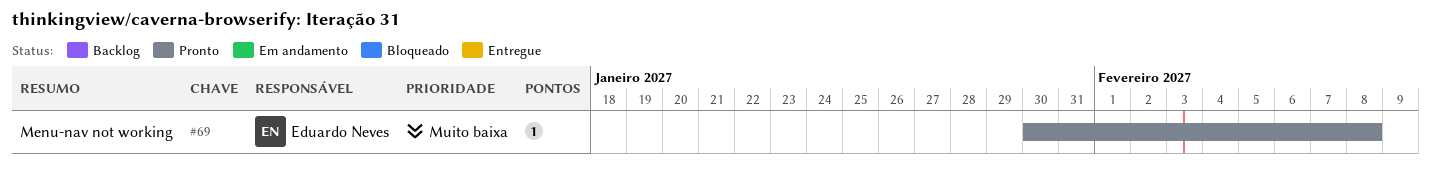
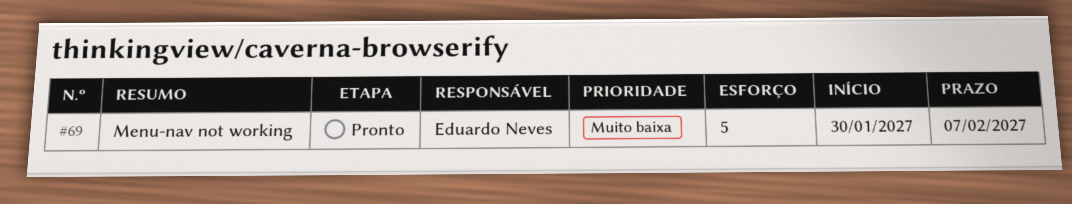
#69, estimate: 1 -> 5
#69, due: Feb 8 -> Feb 7

